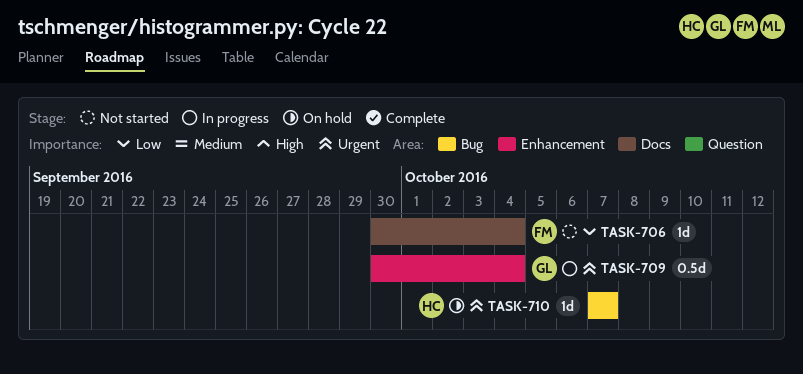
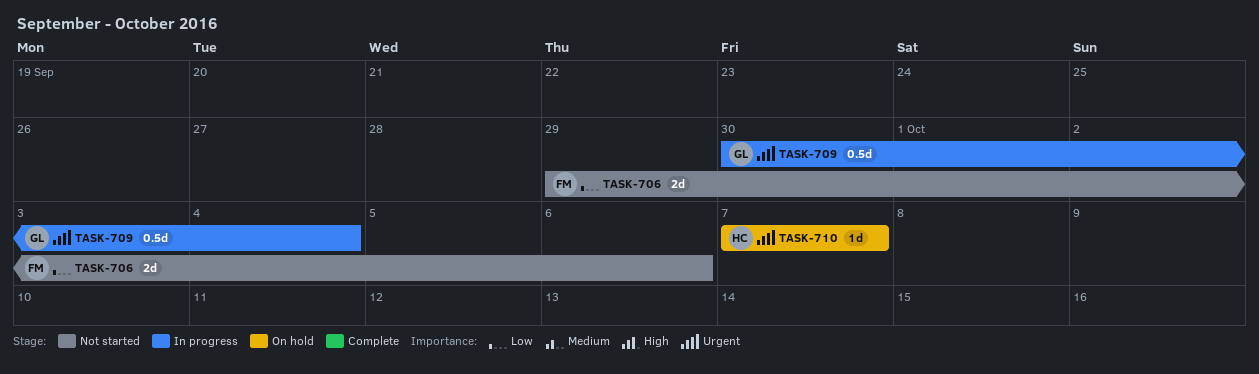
TASK-706, estimate: 1d -> 2d
TASK-706, start: Sep 30 -> Sep 29
TASK-706, due: Oct 4 -> Oct 6

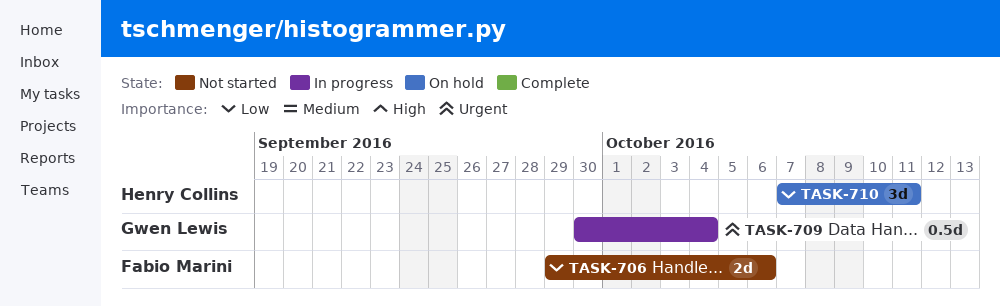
TASK-710, priority: Urgent -> Low
TASK-710, estimate: 1d -> 3d
TASK-710, due: Oct 7 -> Oct 11

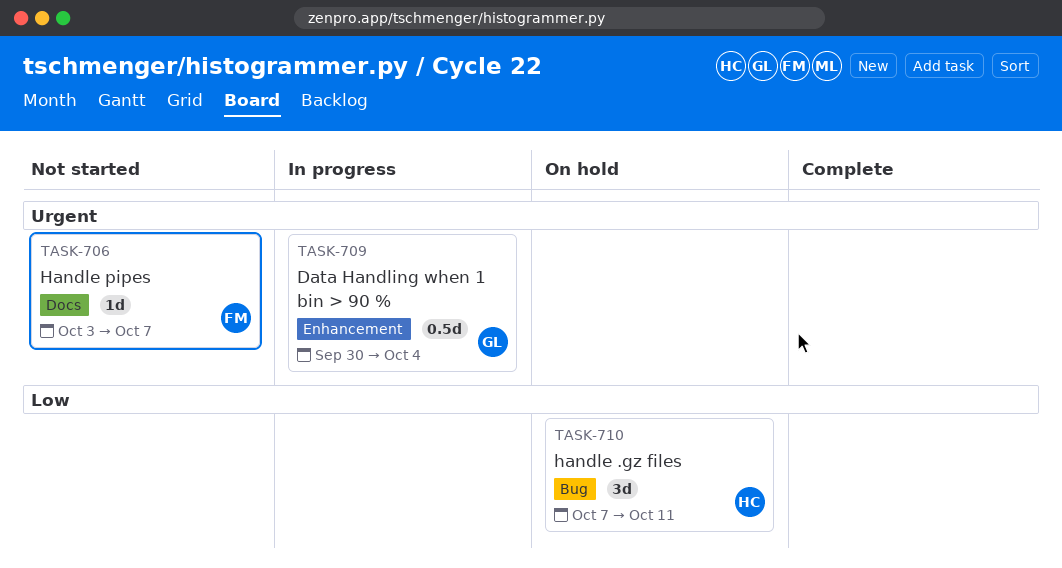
TASK-706, priority: Low -> Urgent
TASK-706, estimate: 2d -> 1d
TASK-706, start: Sep 29 -> Oct 3
TASK-706, due: Oct 6 -> Oct 7

